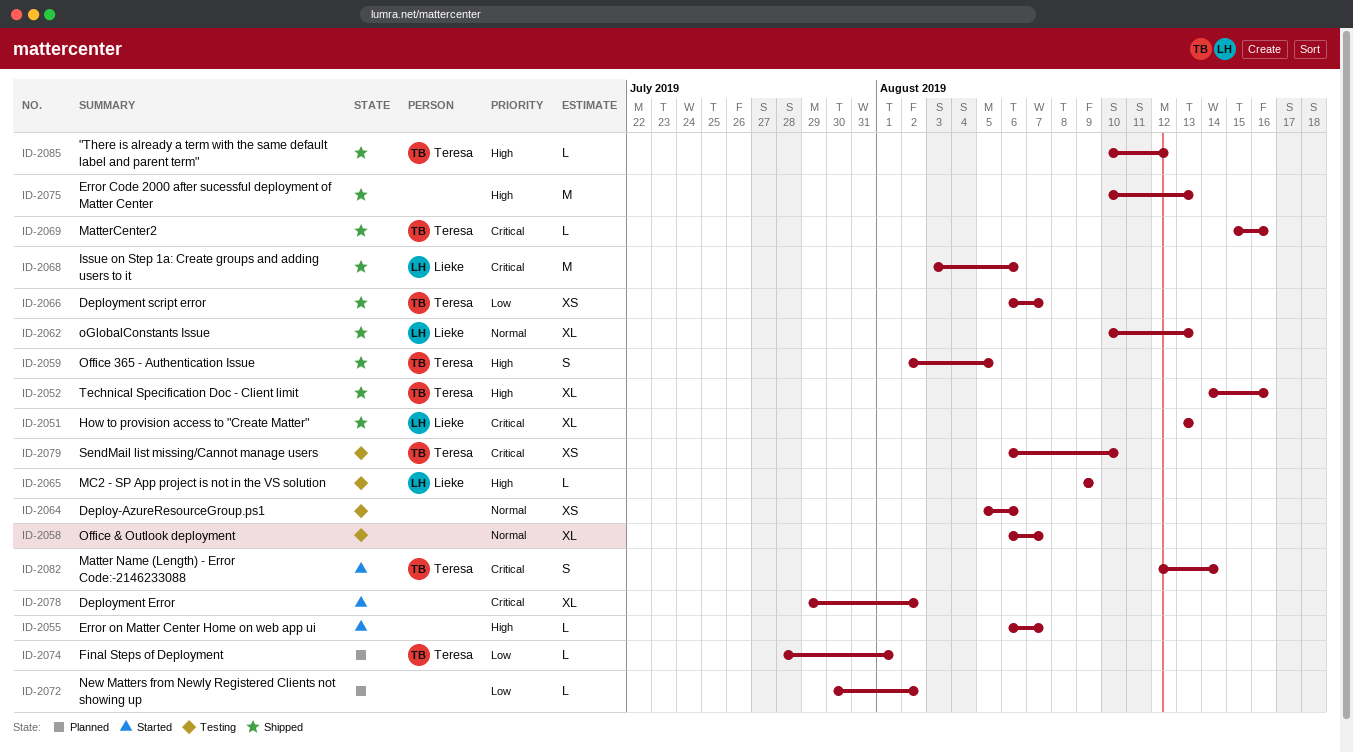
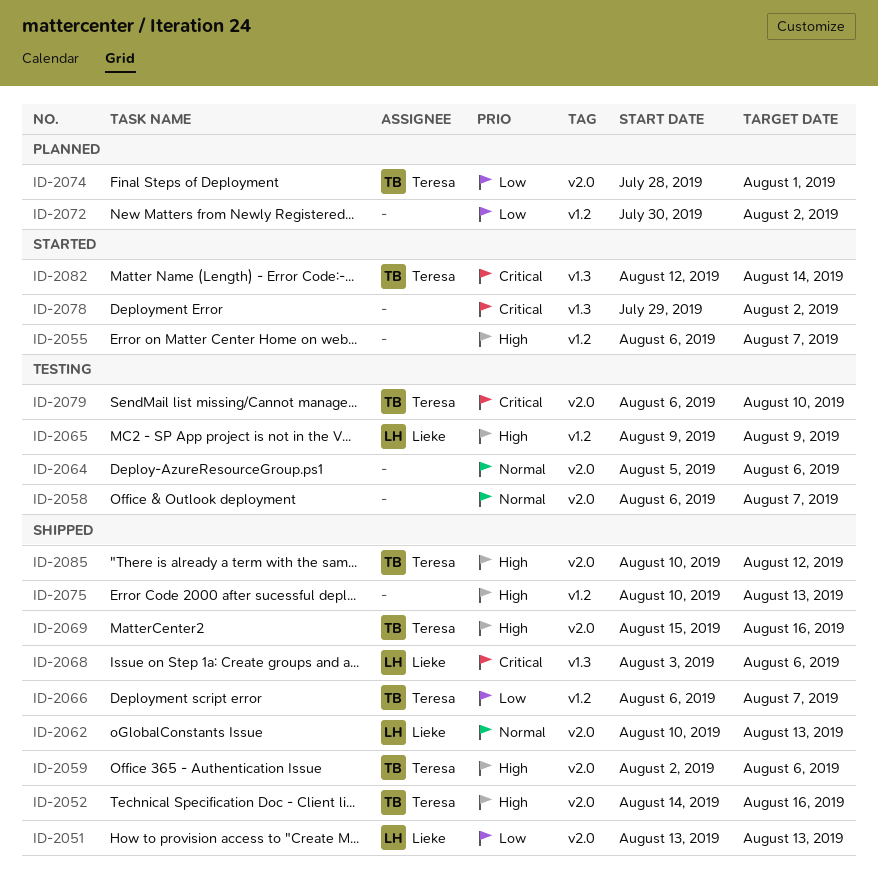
ID-2051, priority: Critical -> Low
ID-2059, due: Aug 5 -> Aug 6
ID-2069, priority: Critical -> High

